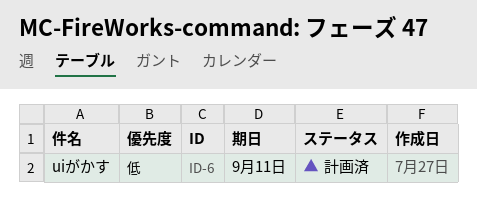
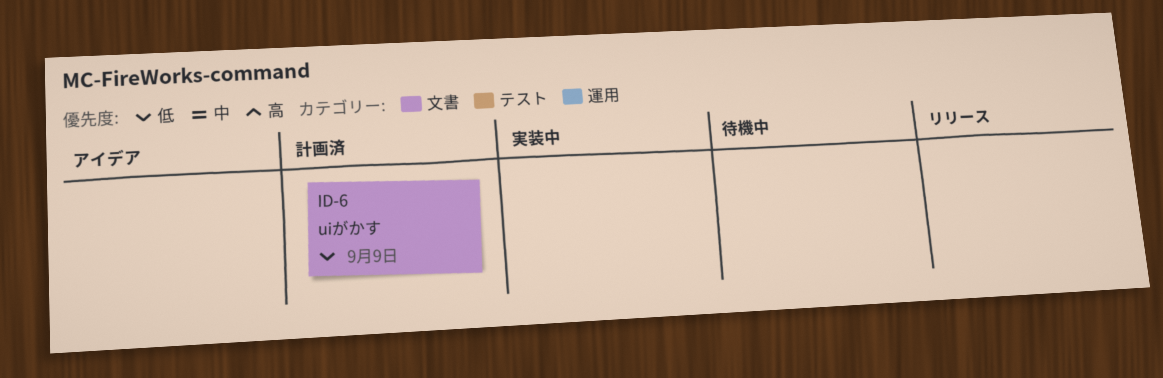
ID-6, due: Sep 11 -> Sep 9

